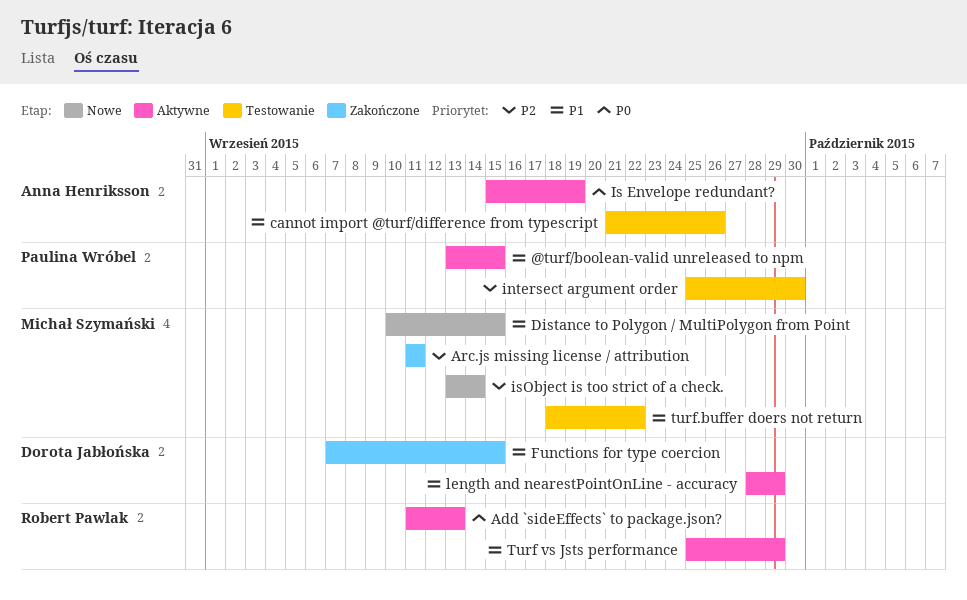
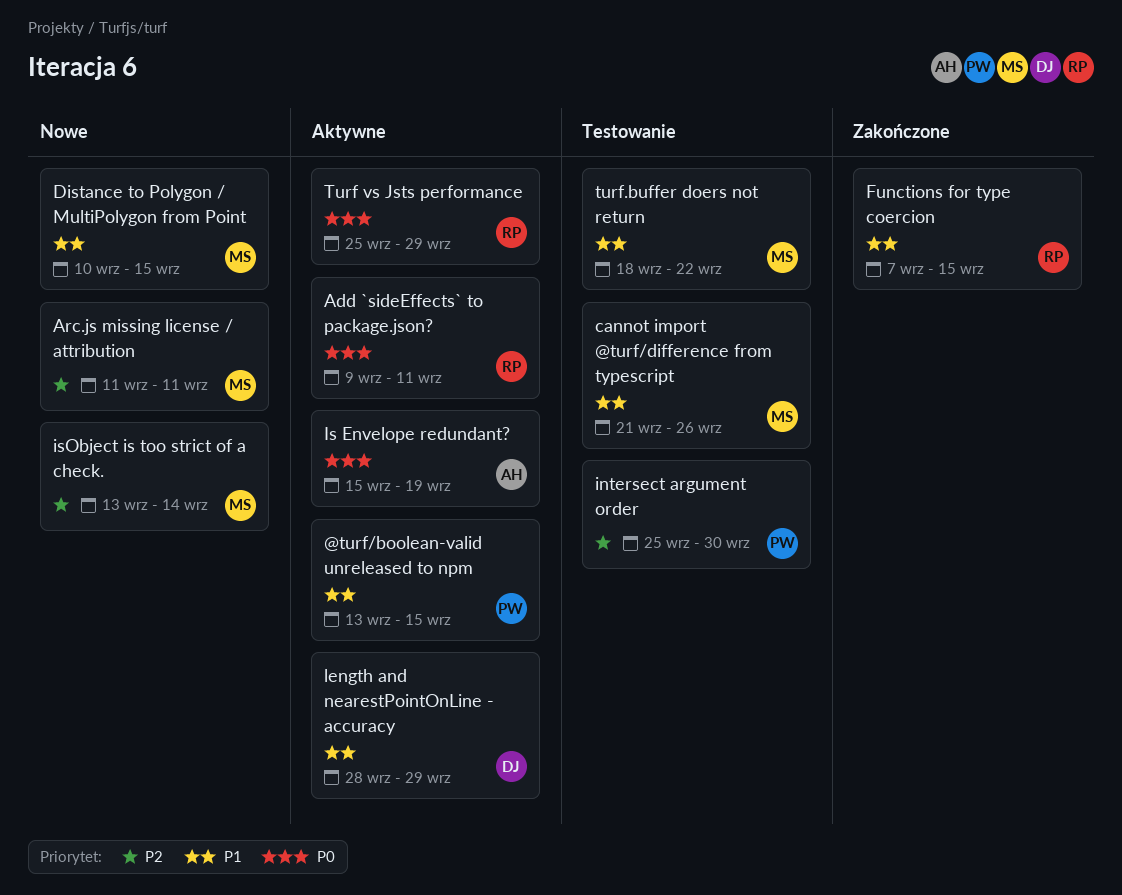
Add `sideEffects` to package.json?, start: Sep 11 -> Sep 9
Add `sideEffects` to package.json?, due: Sep 13 -> Sep 11
Arc.js missing license / attribution, status: Zakończone -> Nowe
cannot import @turf/difference from typescript, owner: Anna Henriksson -> Michał Szymański
Functions for type coercion, owner: Dorota Jabłońska -> Robert Pawlak
Turf vs Jsts performance, priority: P1 -> P0

